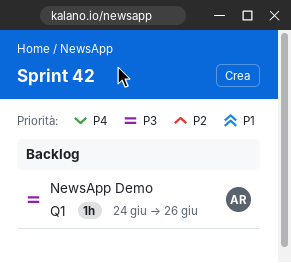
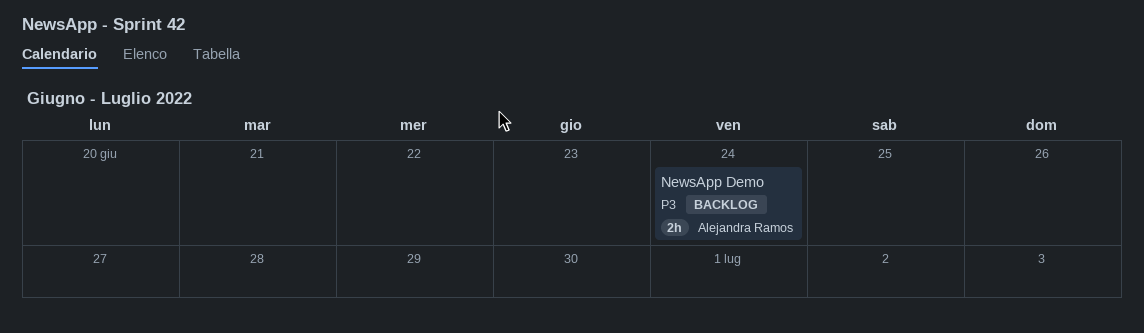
NewsApp Demo, estimate: 1h -> 2h
NewsApp Demo, due: Jun 26 -> Jun 24

